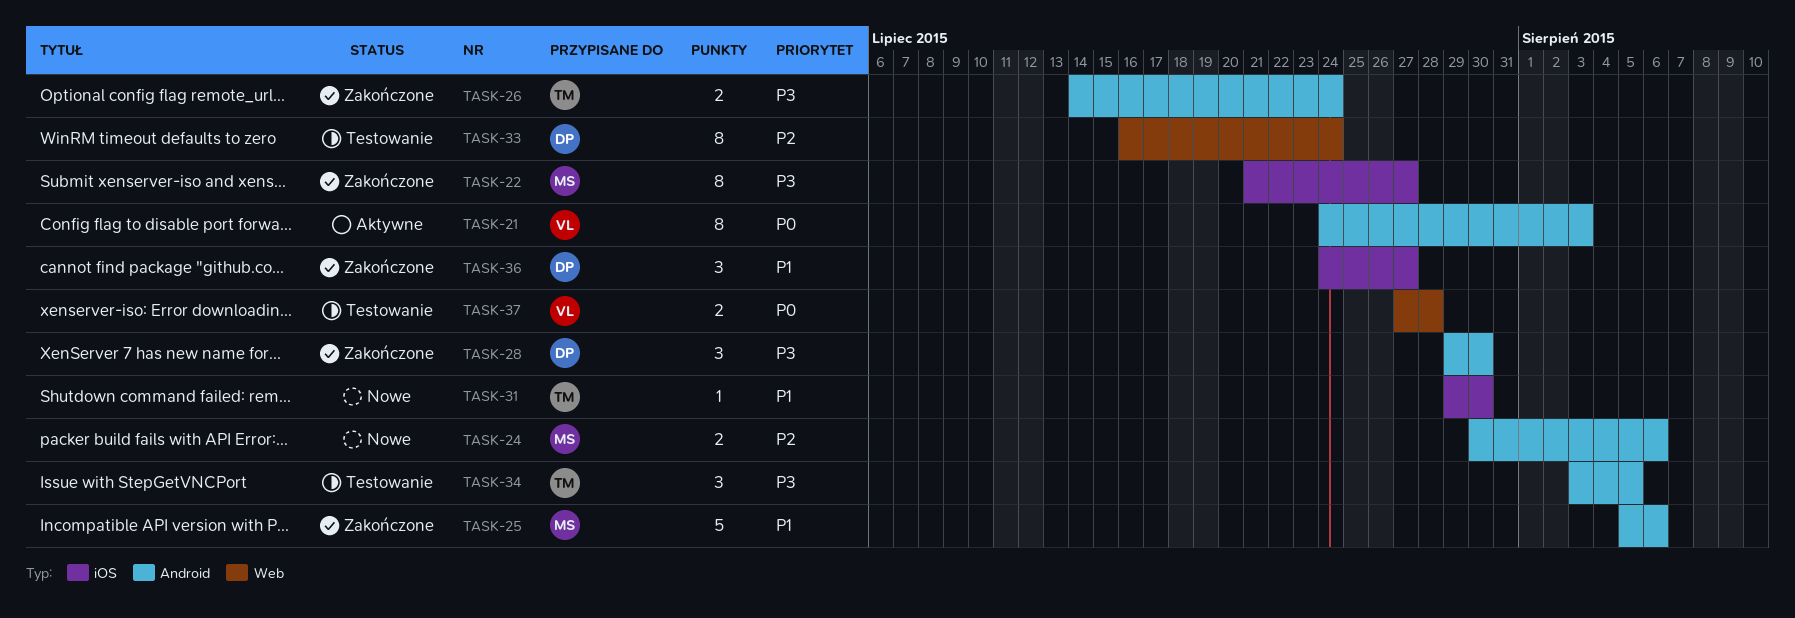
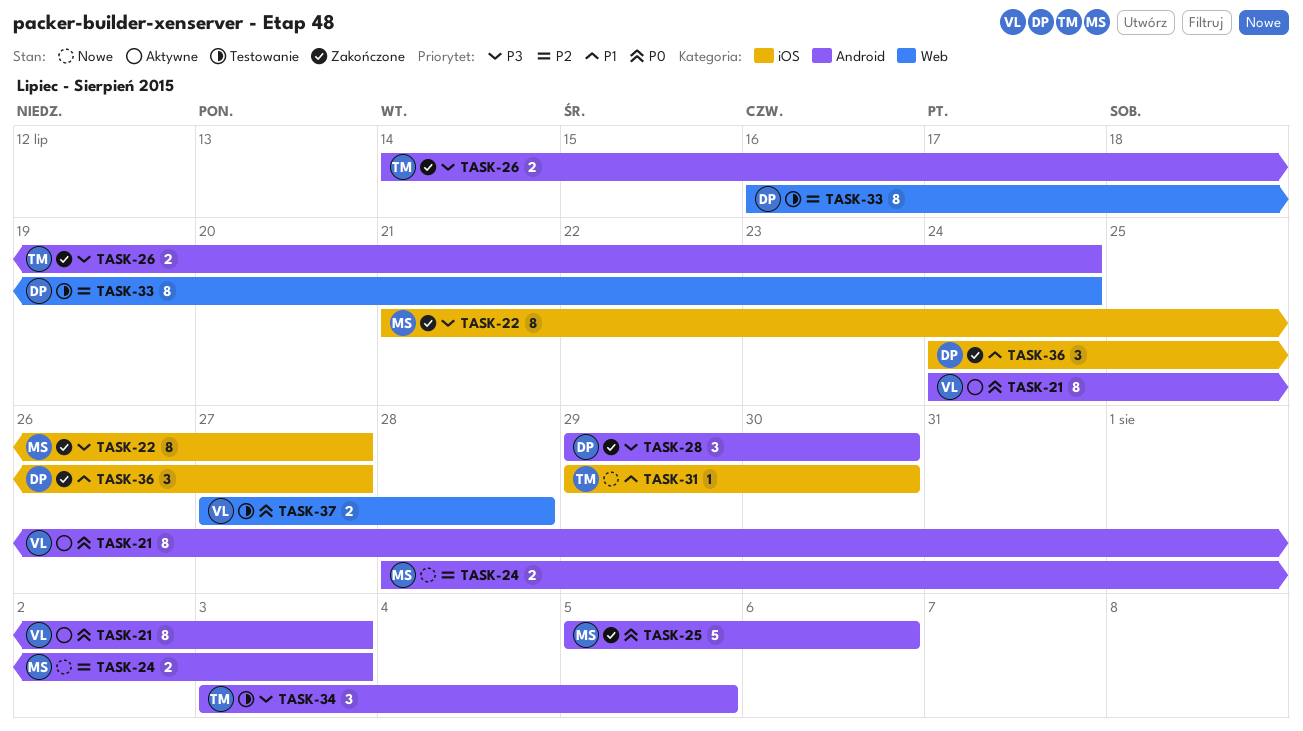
TASK-24, start: Jul 30 -> Jul 28
TASK-24, due: Aug 6 -> Aug 3
TASK-25, priority: P1 -> P0

